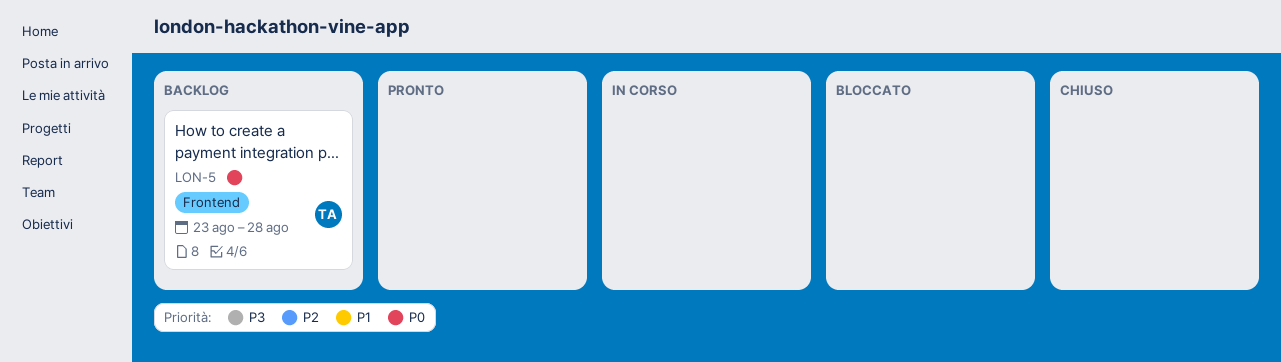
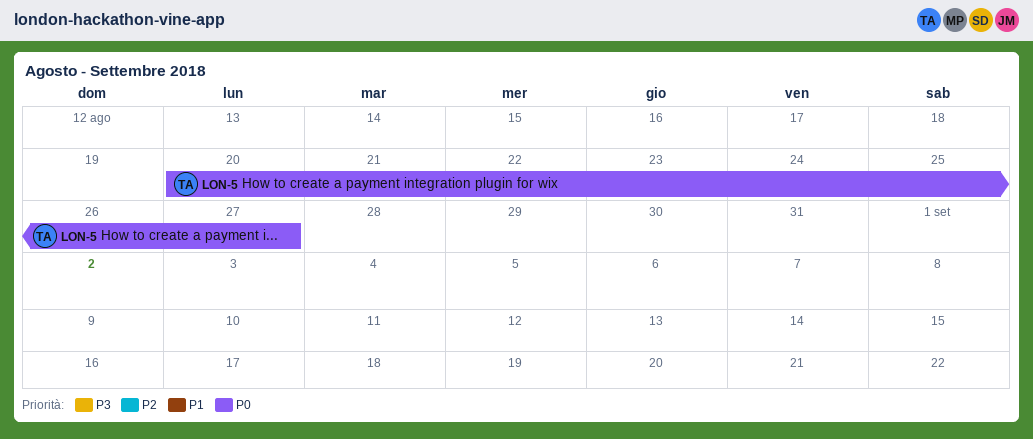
LON-5, start: Aug 23 -> Aug 20
LON-5, due: Aug 28 -> Aug 27

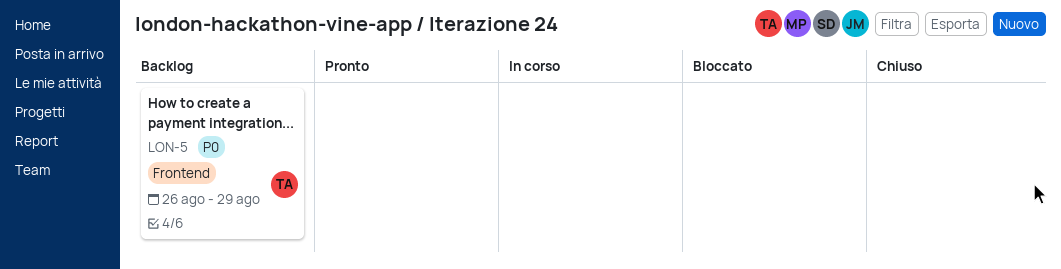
LON-5, start: Aug 20 -> Aug 26
LON-5, due: Aug 27 -> Aug 29

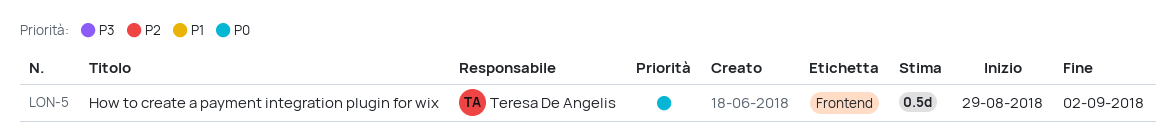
LON-5, start: Aug 26 -> Aug 29
LON-5, due: Aug 29 -> Sep 2

